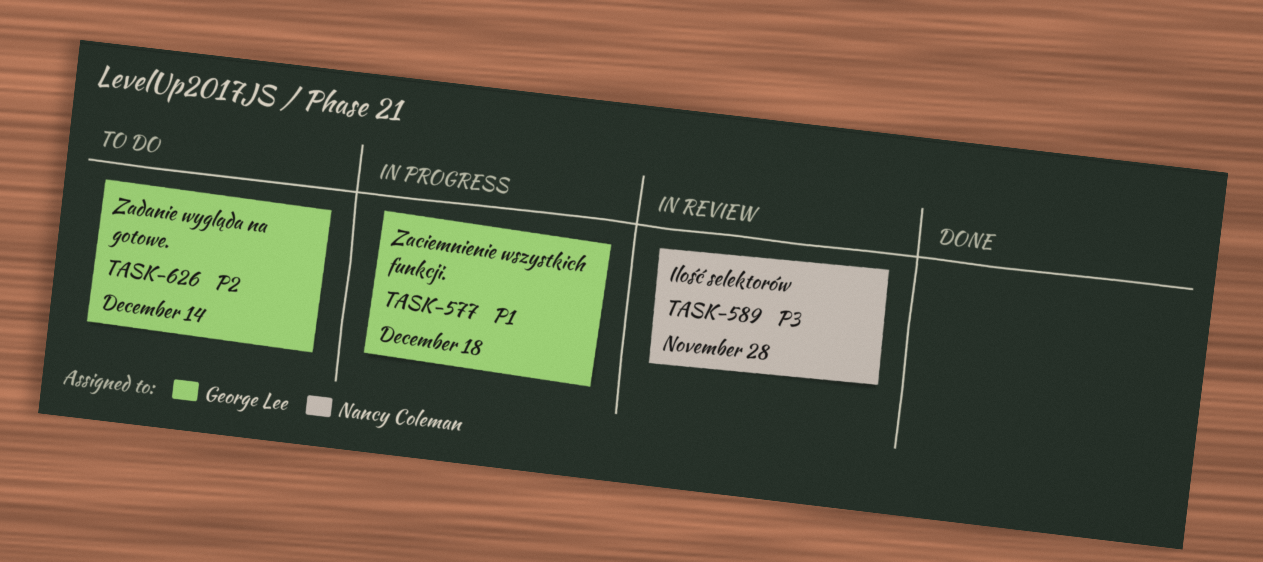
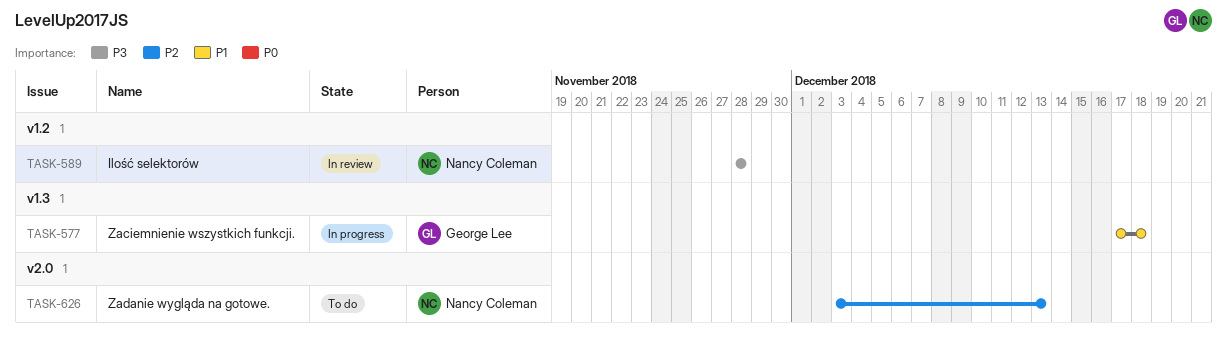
TASK-626, owner: George Lee -> Nancy Coleman
TASK-626, due: Dec 14 -> Dec 13

